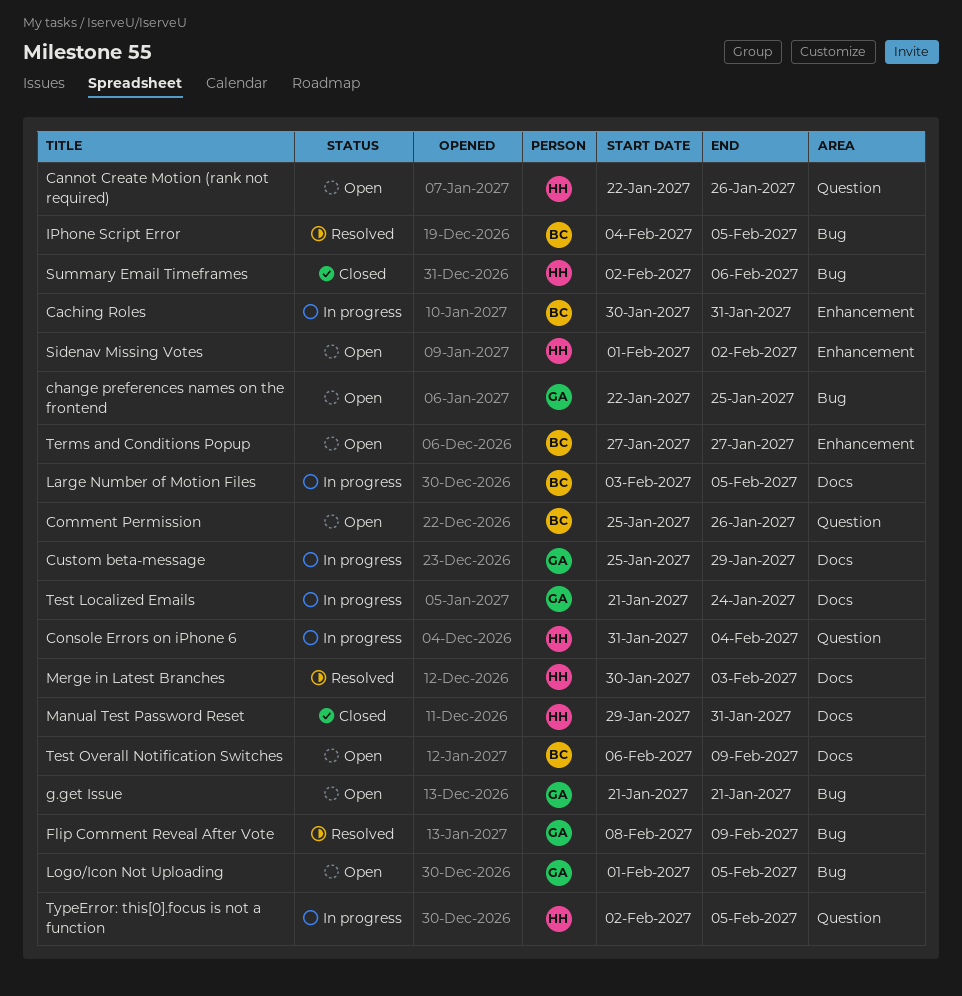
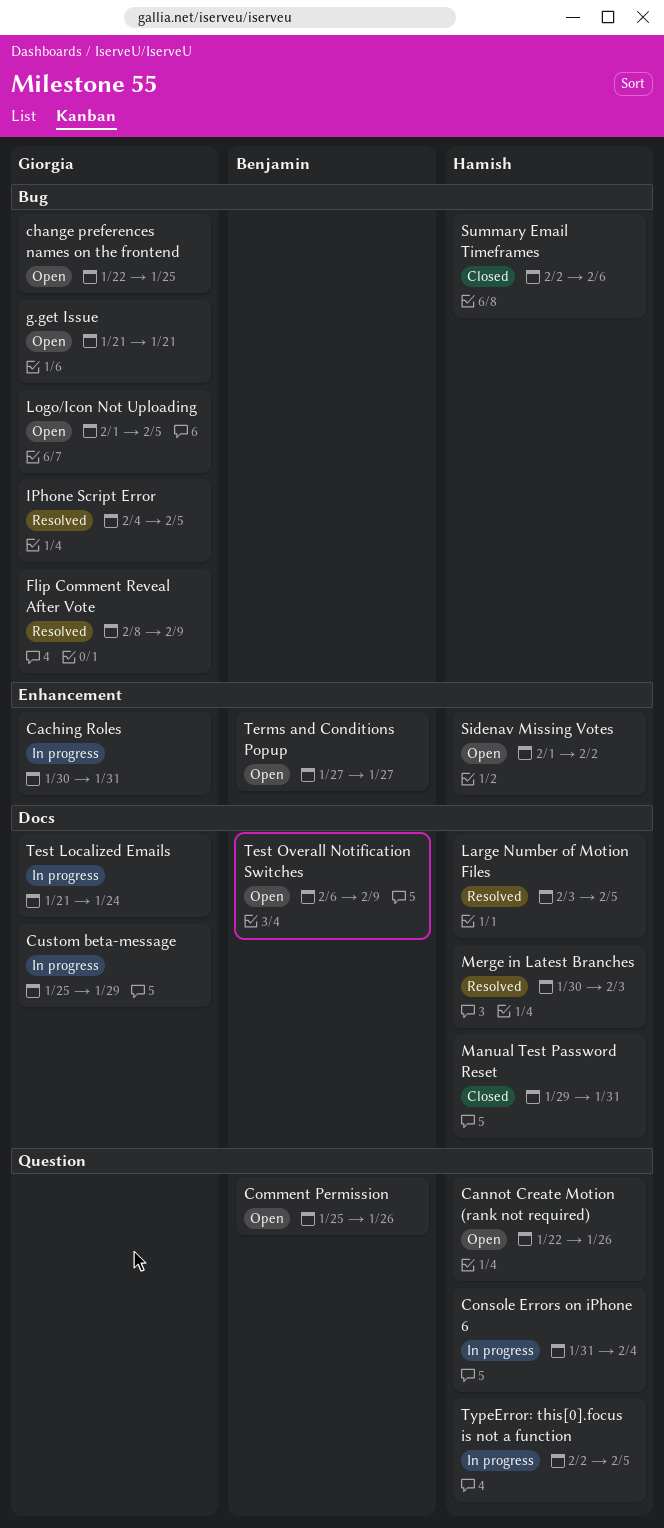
Caching Roles, owner: Benjamin -> Giorgia
IPhone Script Error, owner: Benjamin -> Giorgia
Large Number of Motion Files, status: In progress -> Resolved
Large Number of Motion Files, owner: Benjamin -> Hamish

